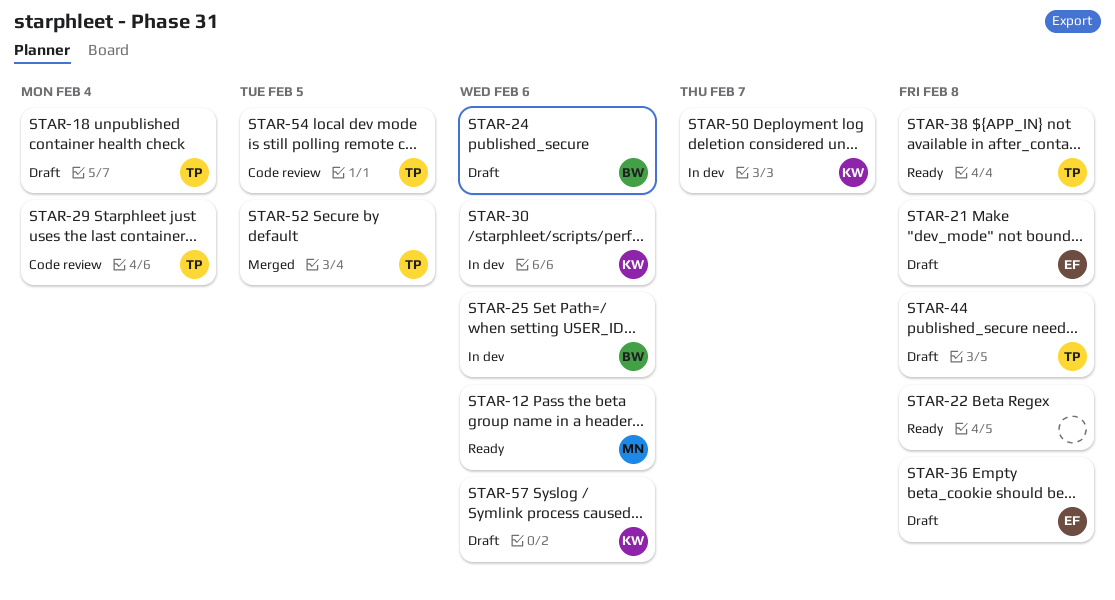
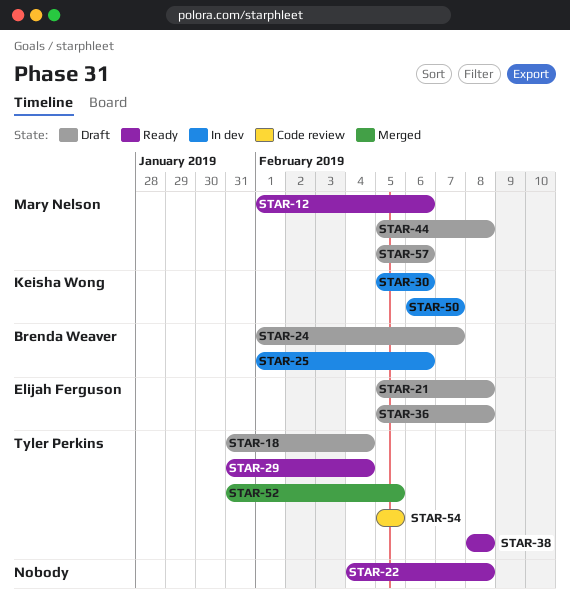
STAR-24, due: Feb 6 -> Feb 7
STAR-29, status: Code review -> Ready
STAR-44, owner: Tyler Perkins -> Mary Nelson
STAR-57, owner: Keisha Wong -> Mary Nelson

